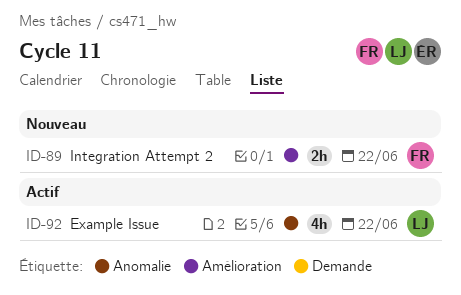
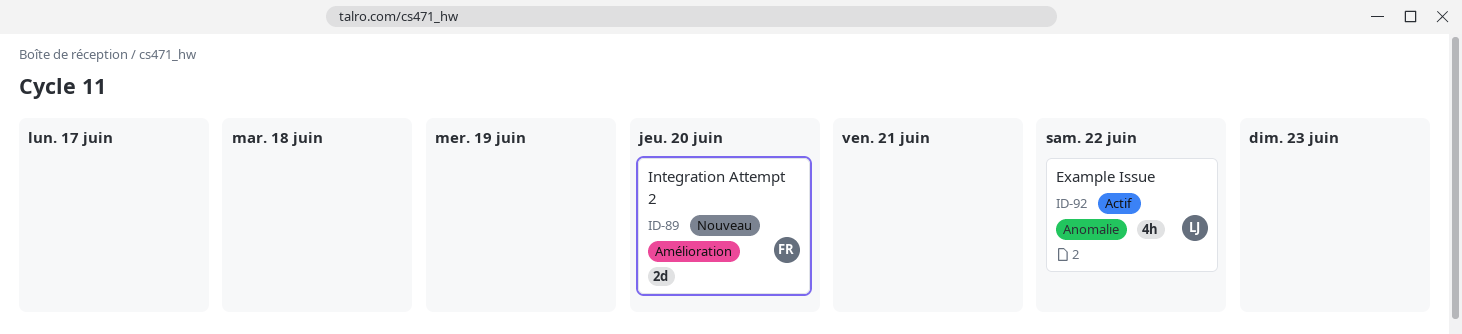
ID-89, estimate: 2h -> 2d
ID-89, due: Jun 22 -> Jun 20

